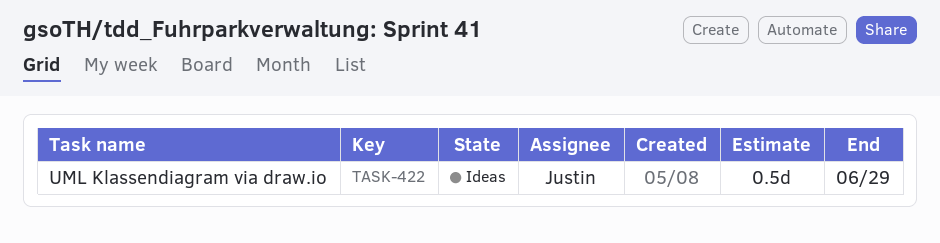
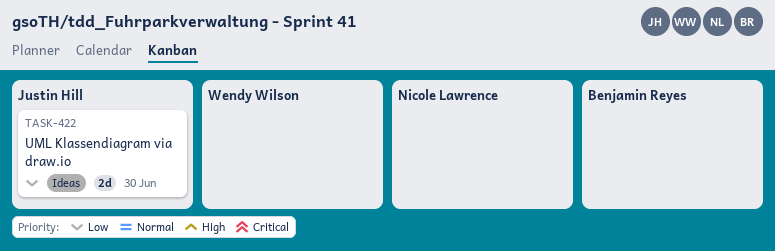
TASK-422, estimate: 0.5d -> 2d
TASK-422, due: Jun 29 -> Jun 30

